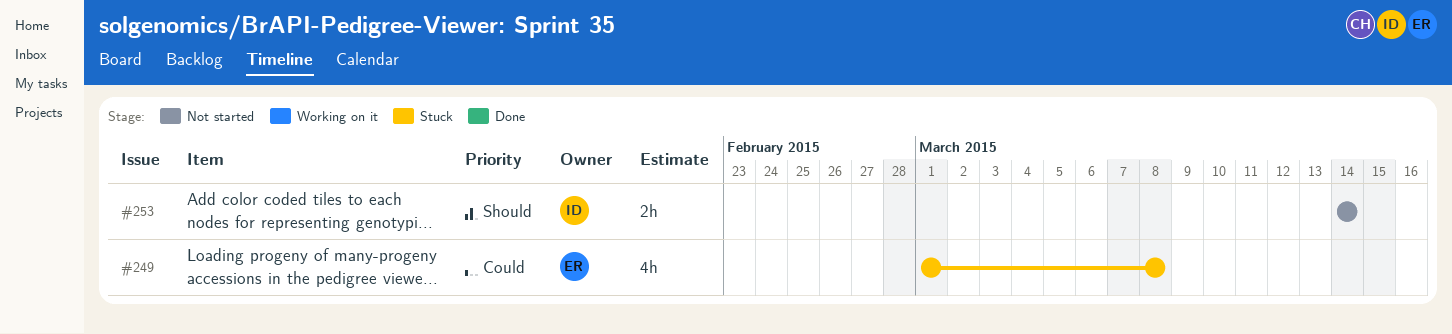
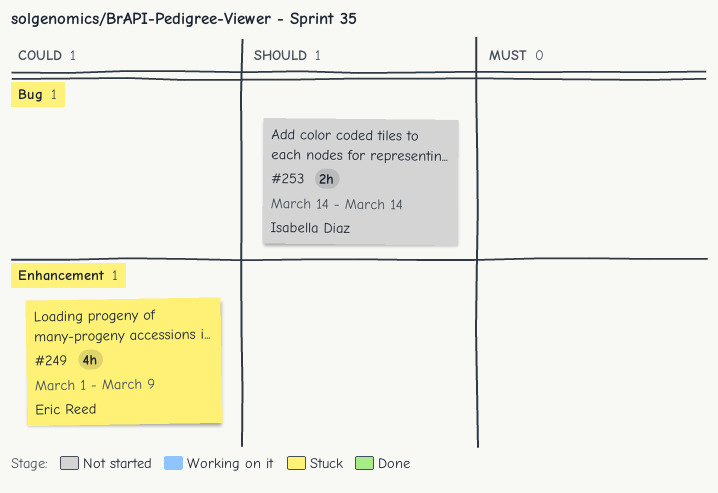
#249, due: Mar 8 -> Mar 9

